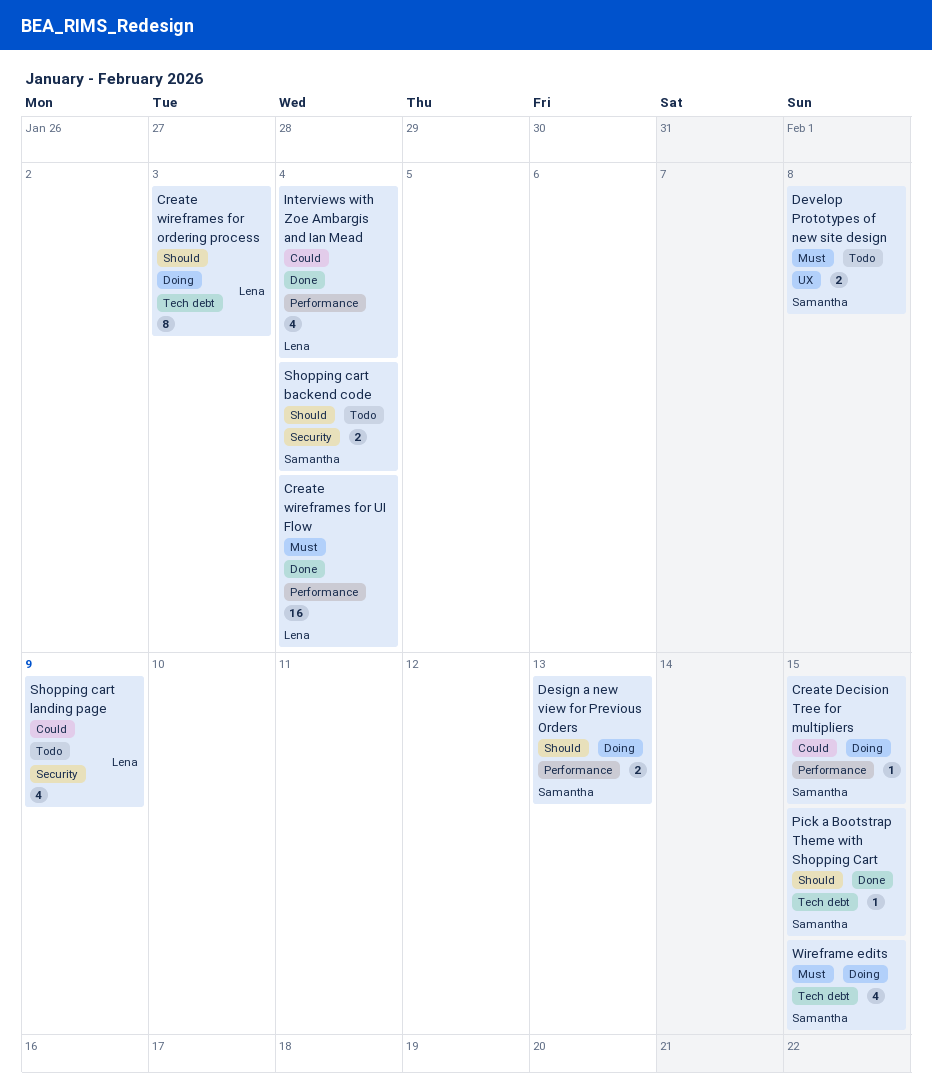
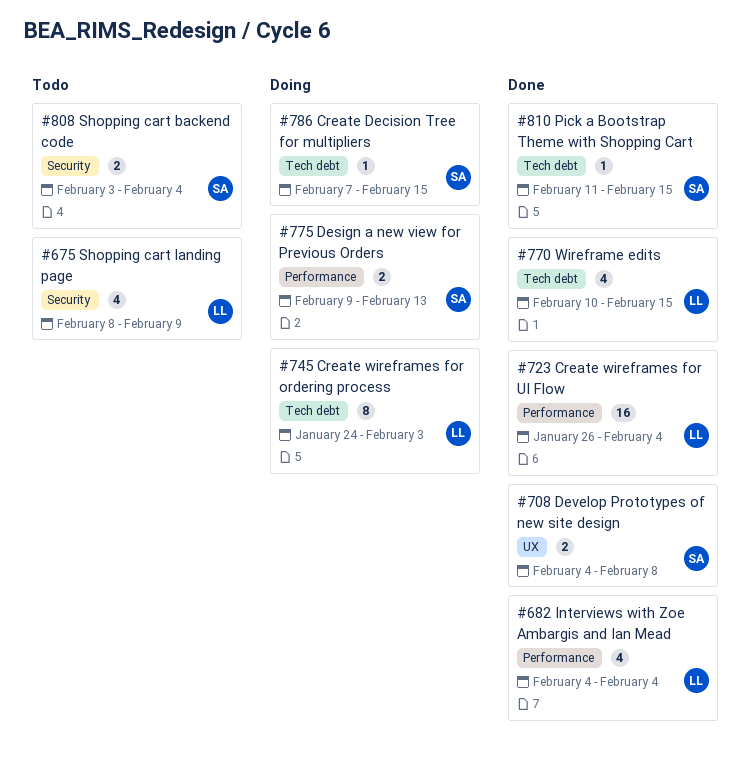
Create Decision Tree for multipliers, label: Performance -> Tech debt
Develop Prototypes of new site design, status: Todo -> Done
Wireframe edits, status: Doing -> Done
Wireframe edits, owner: Samantha -> Lena

